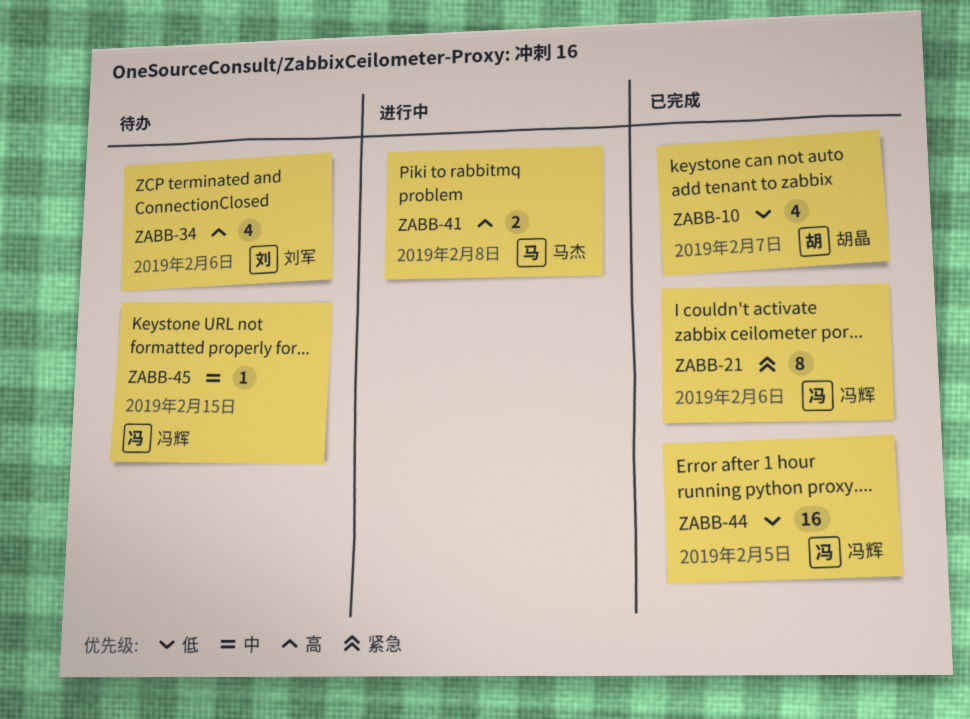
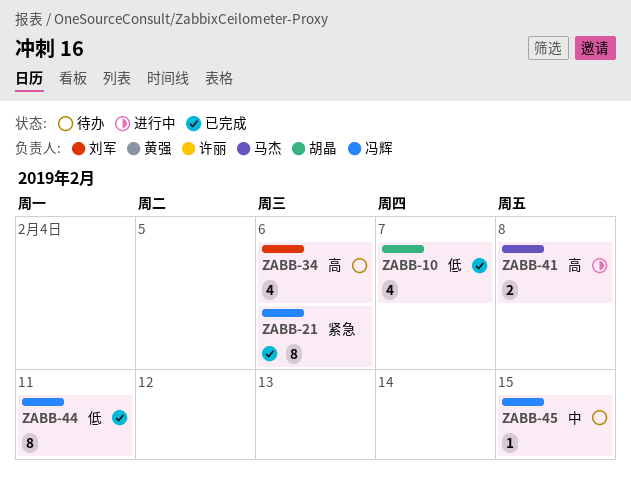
ZABB-44, estimate: 16 -> 8
ZABB-44, due: Feb 5 -> Feb 11

